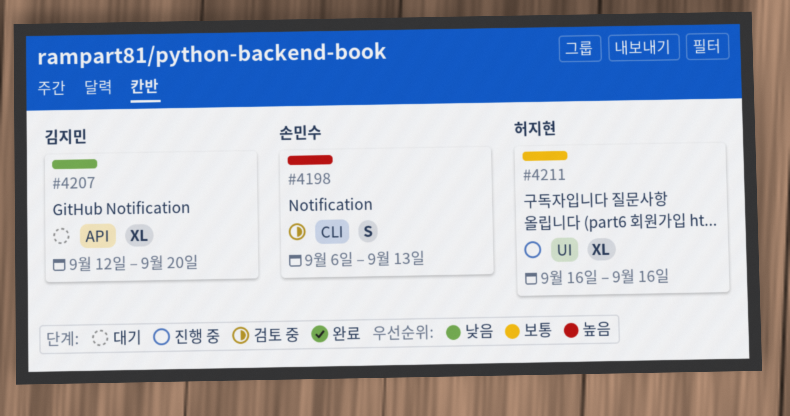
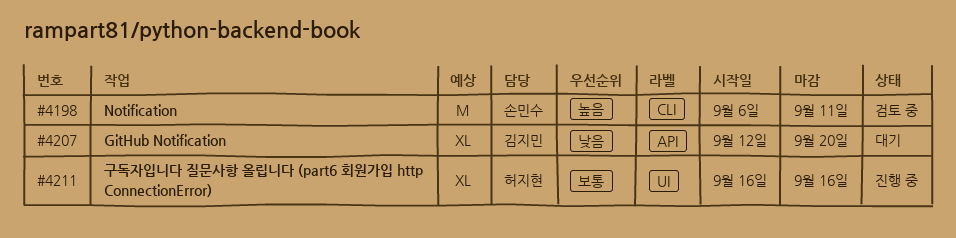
#4198, estimate: S -> M
#4198, due: Sep 13 -> Sep 11

